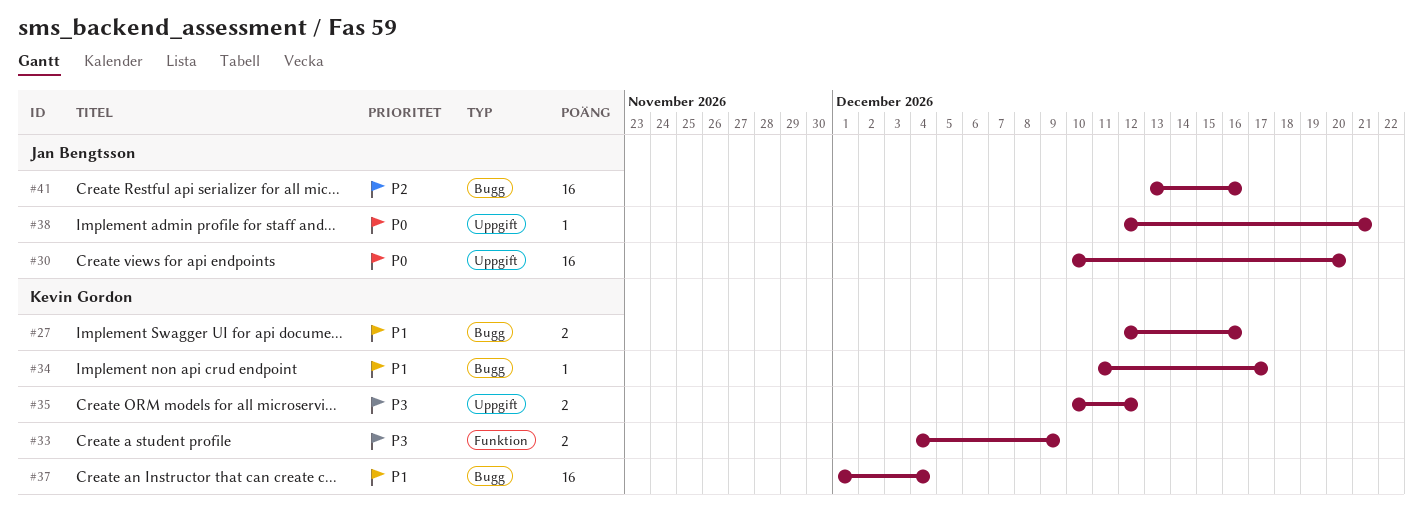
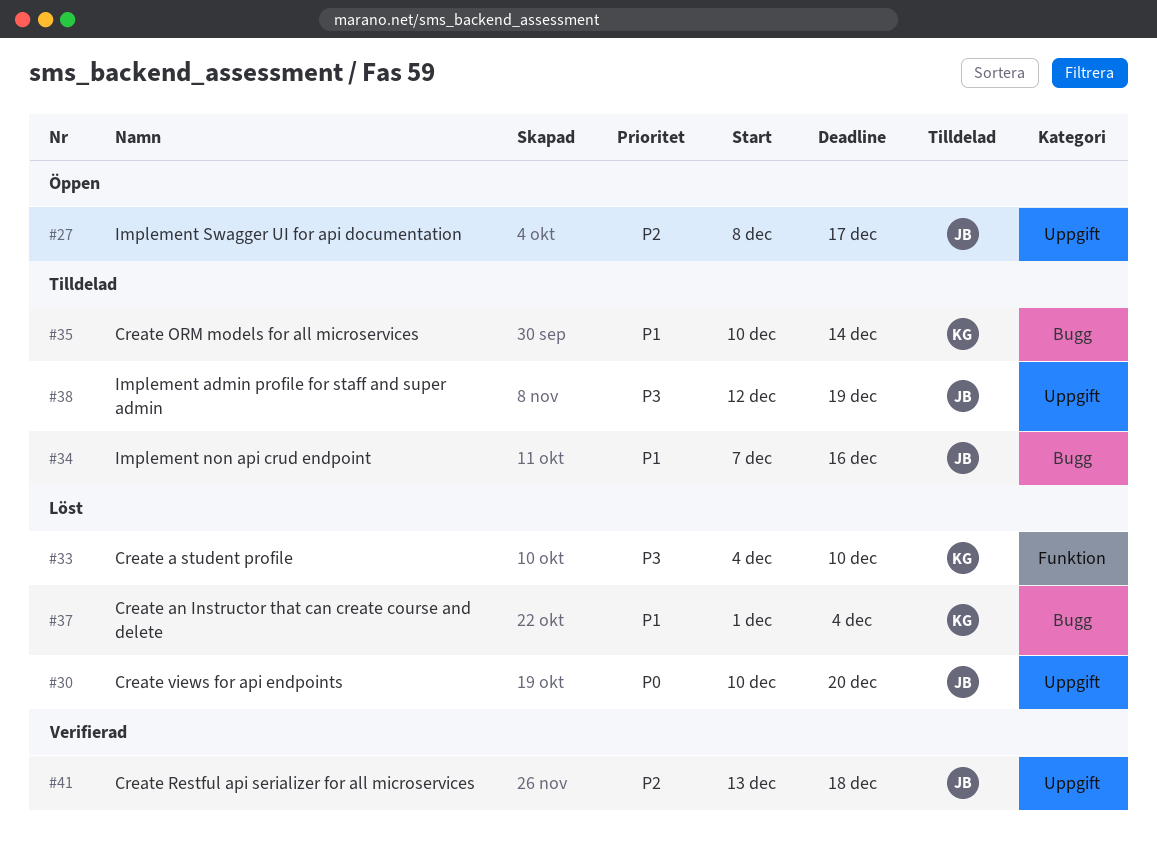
#27, owner: Kevin Gordon -> Jan Bengtsson
#27, priority: P1 -> P2
#27, label: Bugg -> Uppgift
#27, start: Dec 12 -> Dec 8
#27, due: Dec 16 -> Dec 17
#33, due: Dec 9 -> Dec 10
#34, owner: Kevin Gordon -> Jan Bengtsson
#34, start: Dec 11 -> Dec 7
#34, due: Dec 17 -> Dec 16
#35, priority: P3 -> P1
#35, label: Uppgift -> Bugg
#35, due: Dec 12 -> Dec 14
#38, priority: P0 -> P3
#38, due: Dec 21 -> Dec 19
#41, label: Bugg -> Uppgift
#41, due: Dec 16 -> Dec 18

